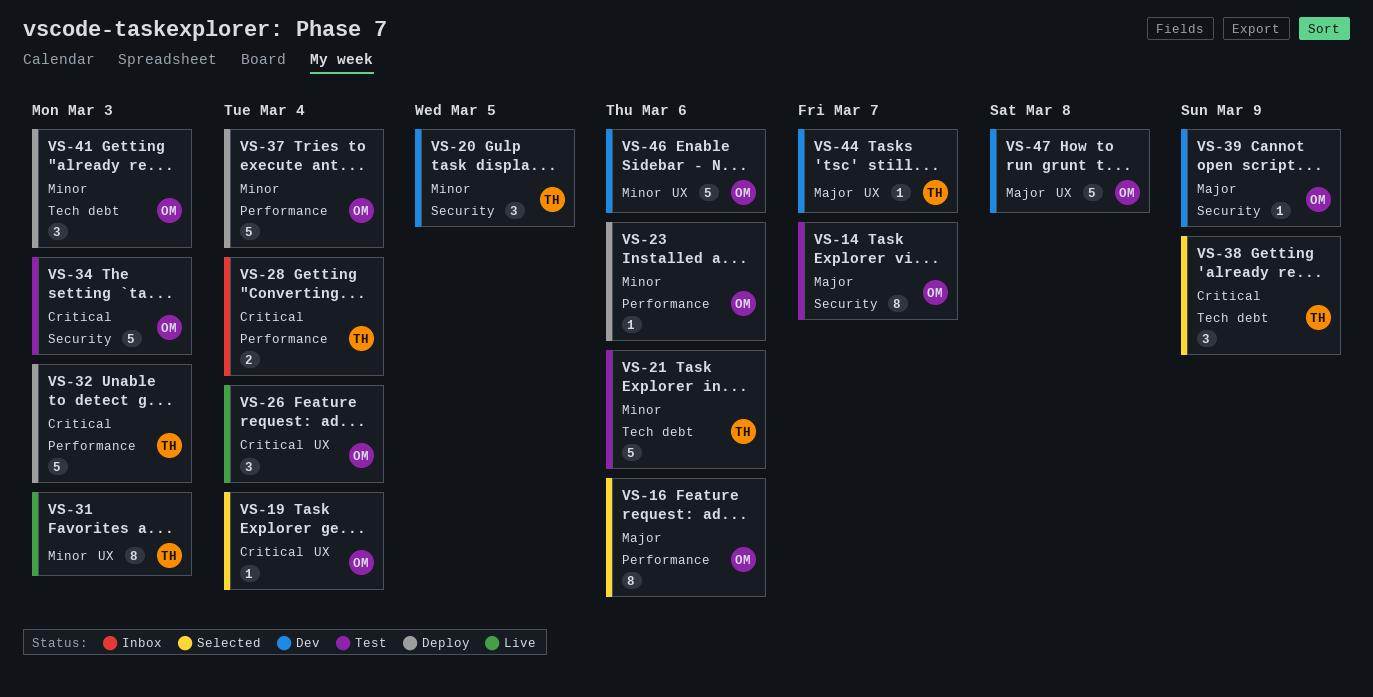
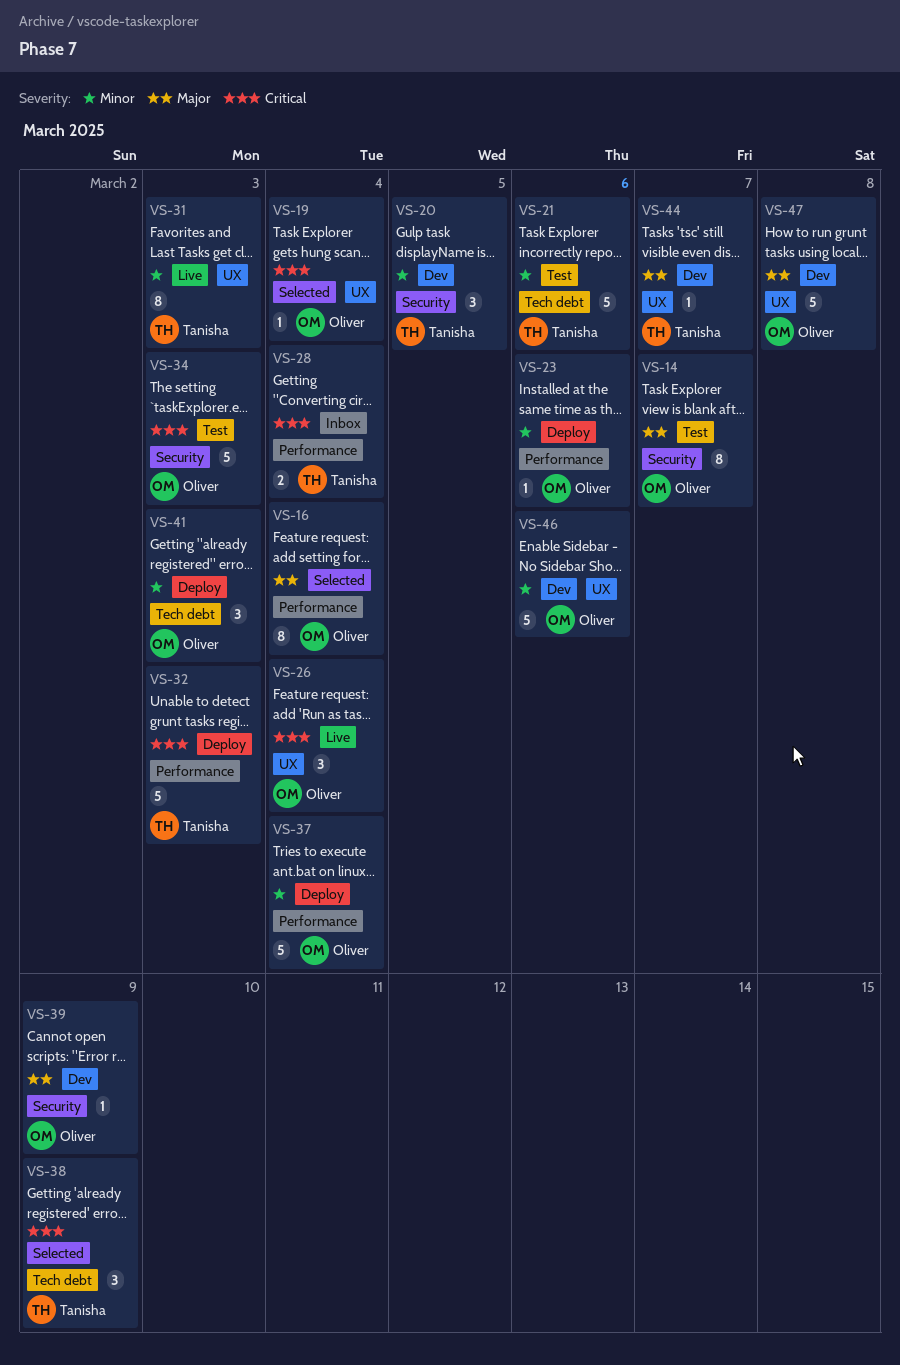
VS-16, due: Mar 6 -> Mar 4

